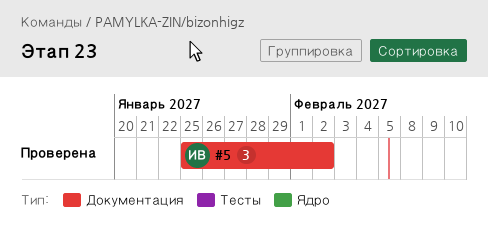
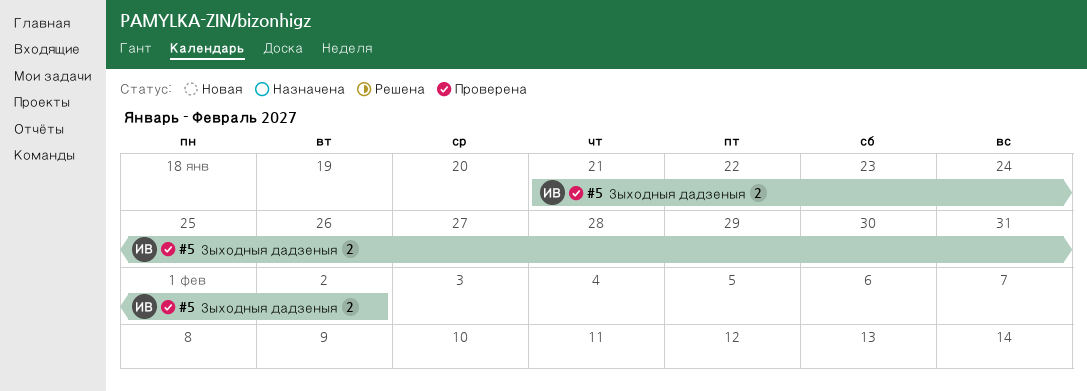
#5, estimate: 3 -> 2
#5, start: Jan 25 -> Jan 21

